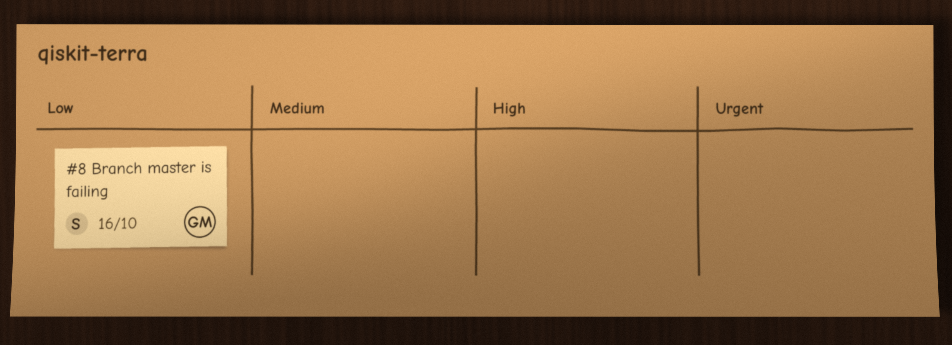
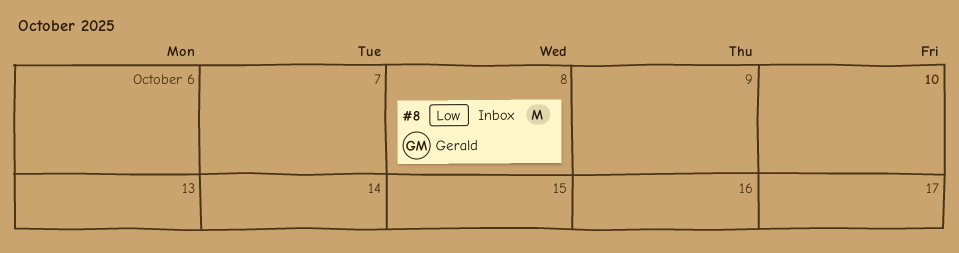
#8, estimate: S -> M
#8, due: Oct 16 -> Oct 8

